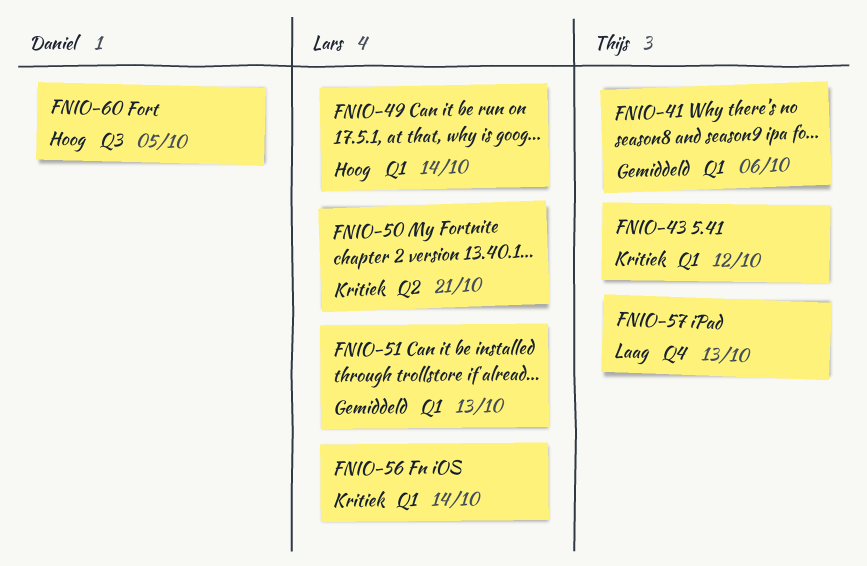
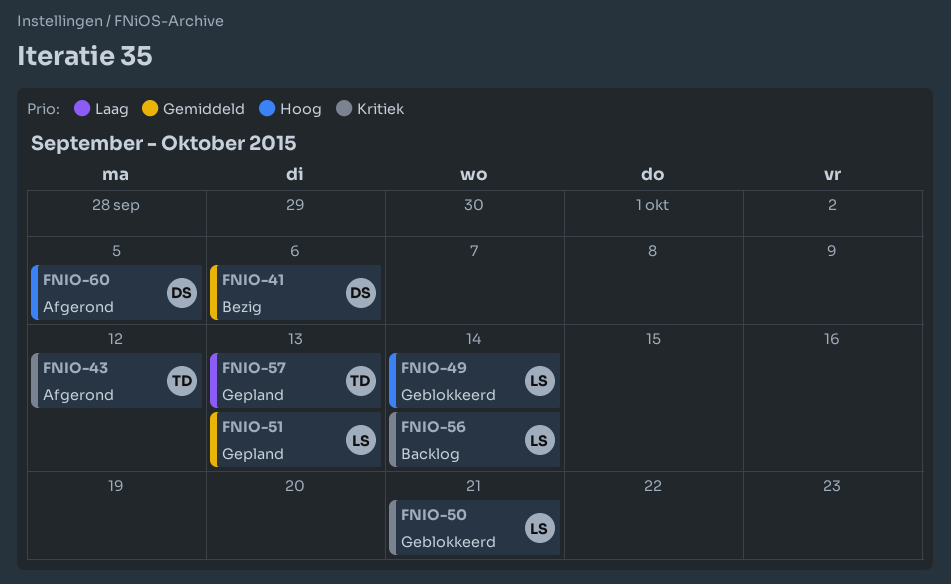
FNIO-41, owner: Thijs -> Daniel

